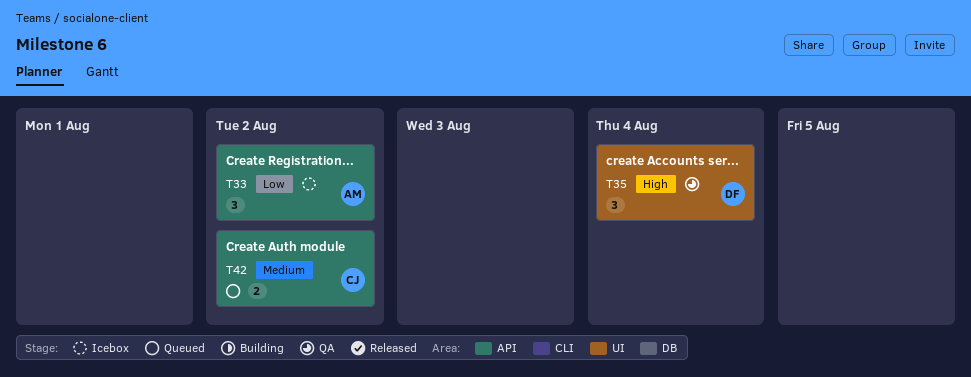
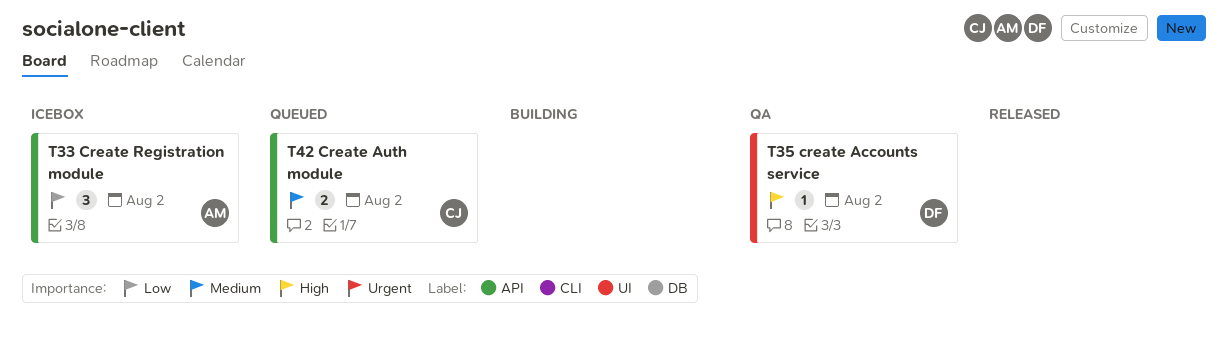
T35, estimate: 3 -> 1
T35, due: Aug 4 -> Aug 2

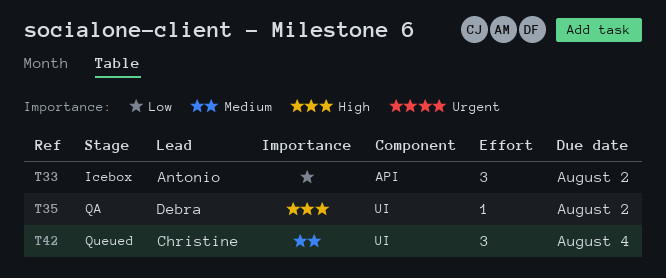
T42, label: API -> UI
T42, estimate: 2 -> 3
T42, due: Aug 2 -> Aug 4

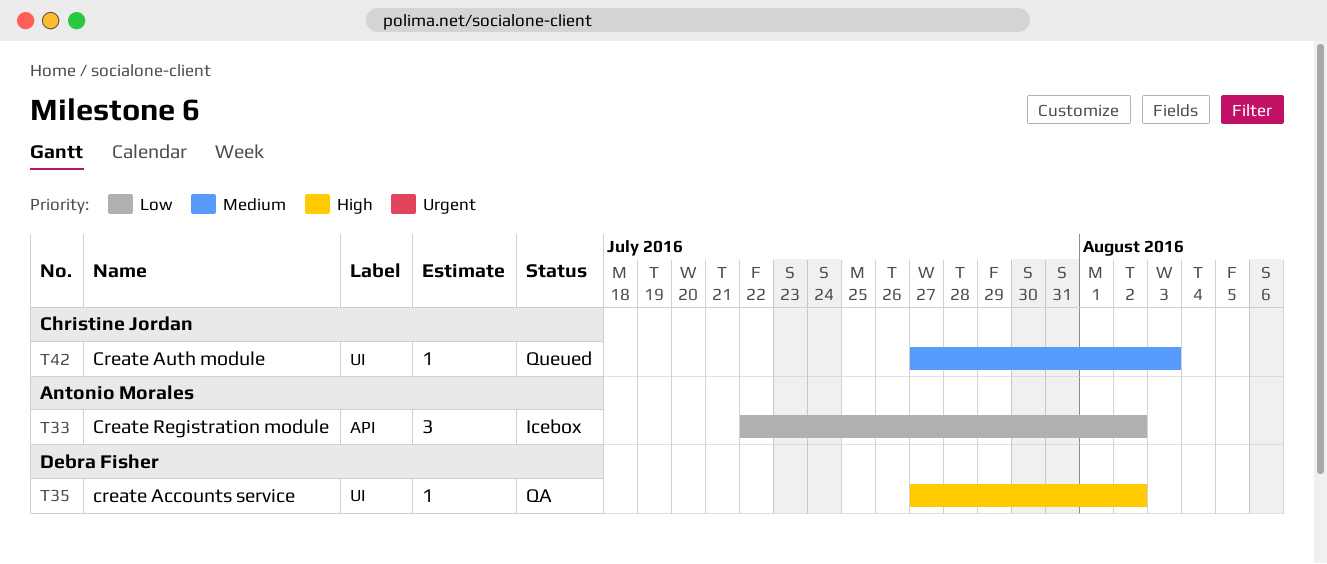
T42, estimate: 3 -> 1
T42, due: Aug 4 -> Aug 3

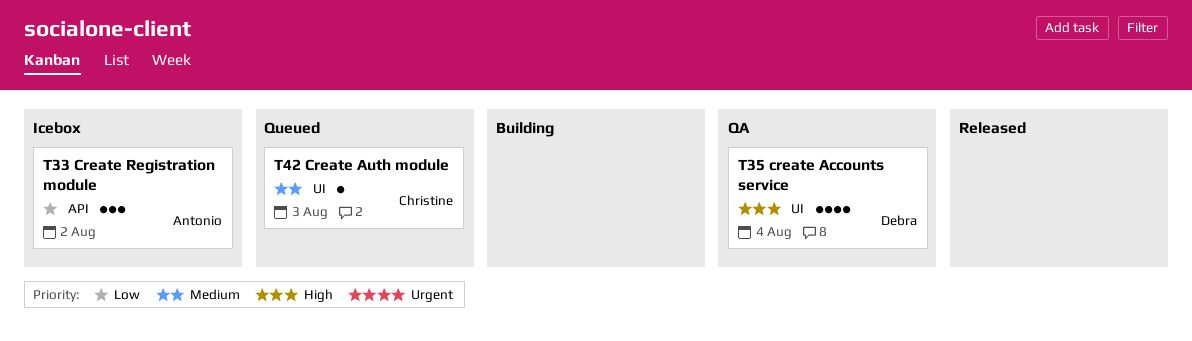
T35, estimate: 1 -> 4
T35, due: Aug 2 -> Aug 4

